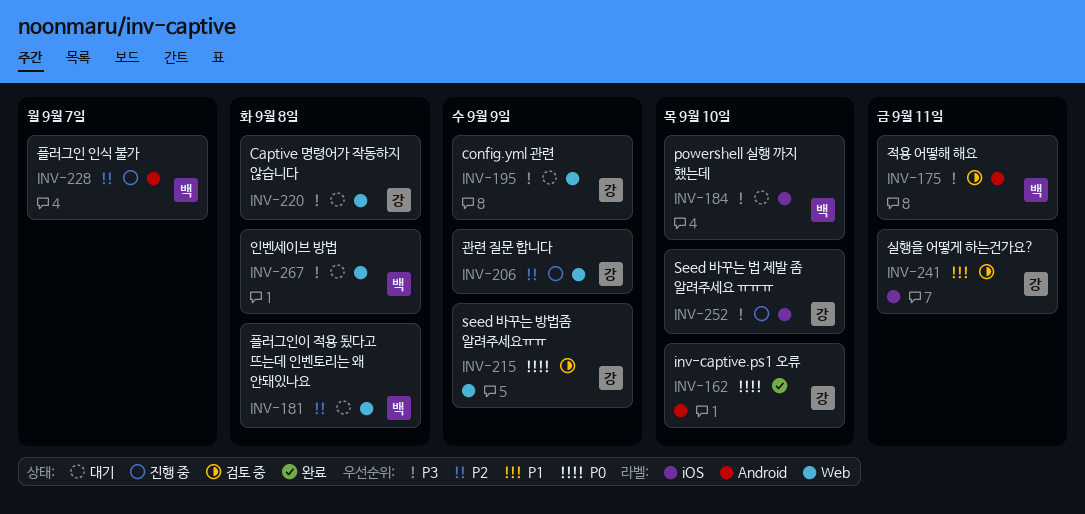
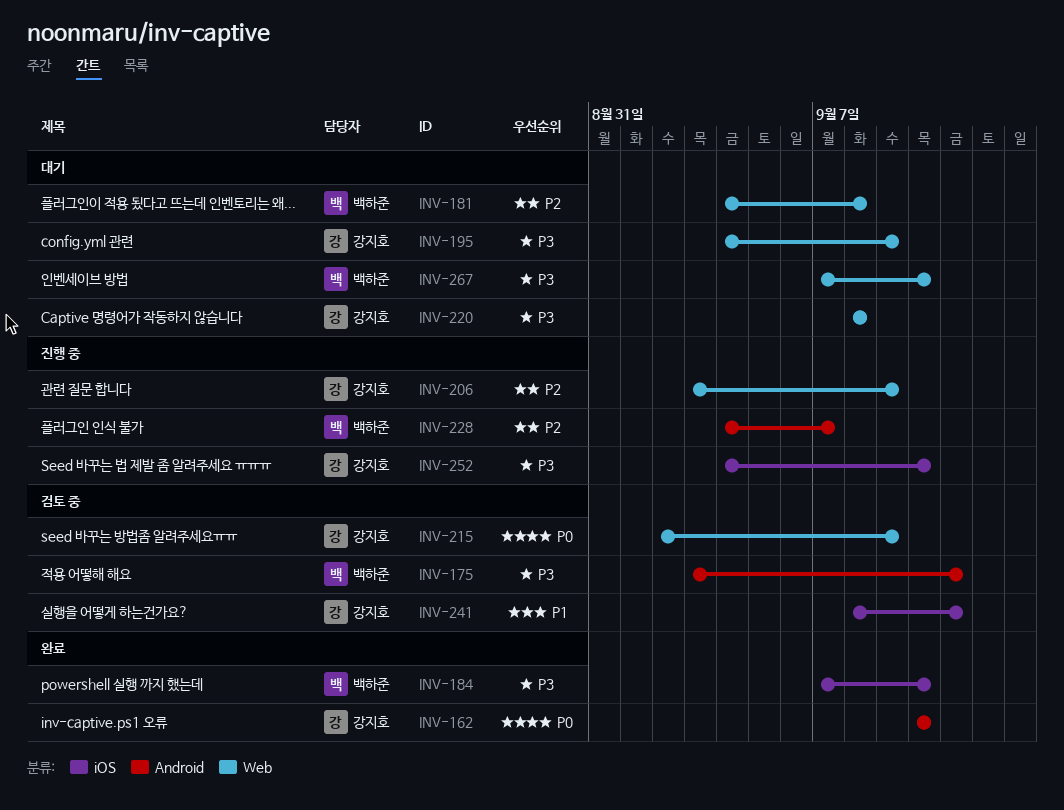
INV-184, status: 대기 -> 완료
INV-267, due: Sep 8 -> Sep 10

